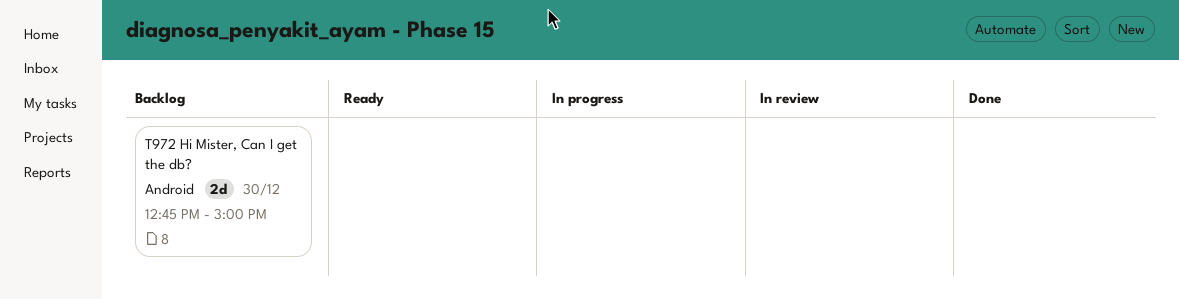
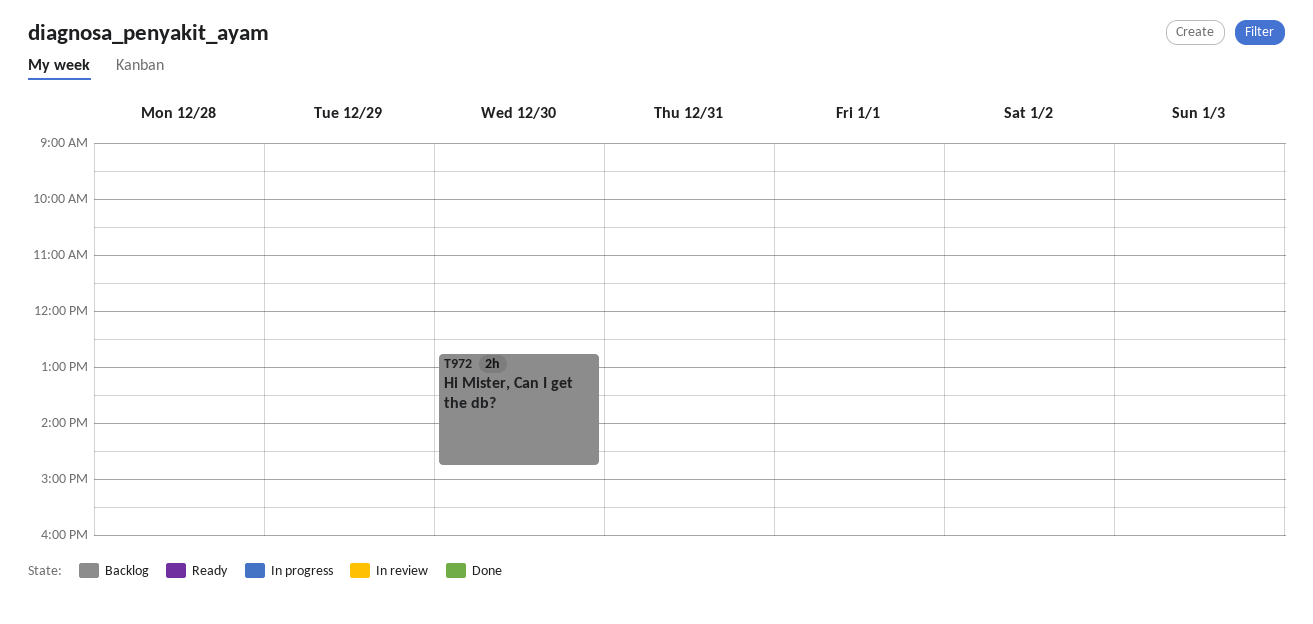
T972, estimate: 2d -> 2h
T972, ends: 15:00 -> 14:45

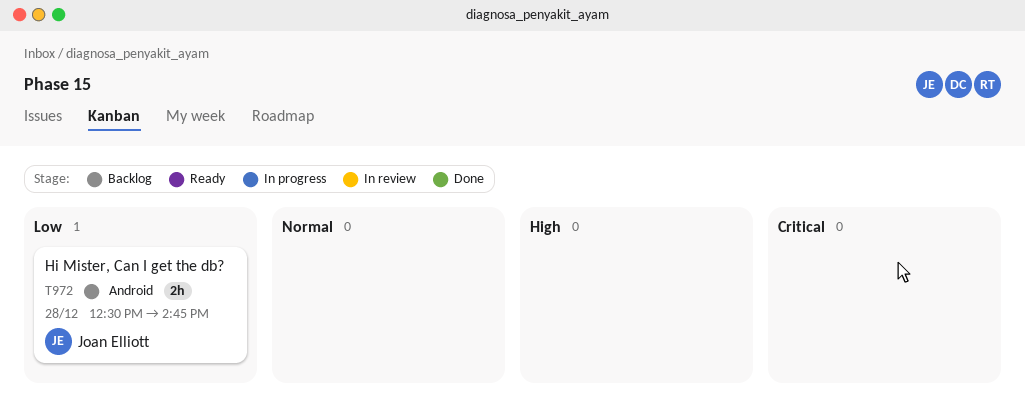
T972, day: Dec 30 -> Dec 28
T972, begins: 12:45 -> 12:30

